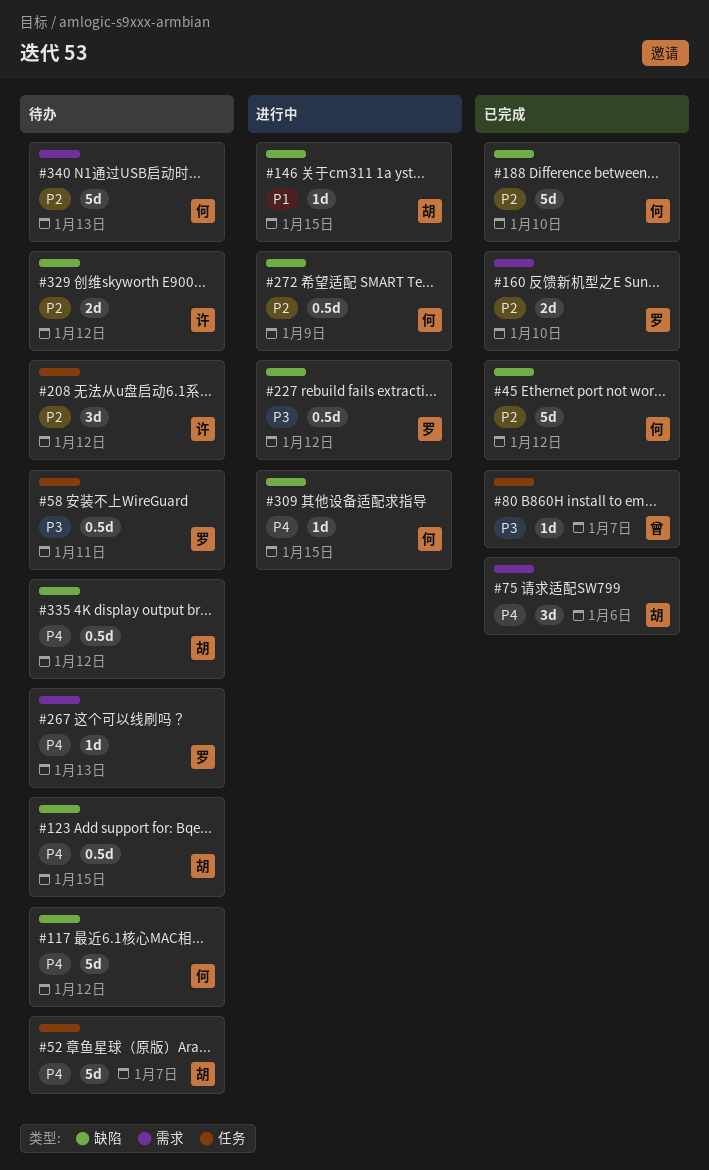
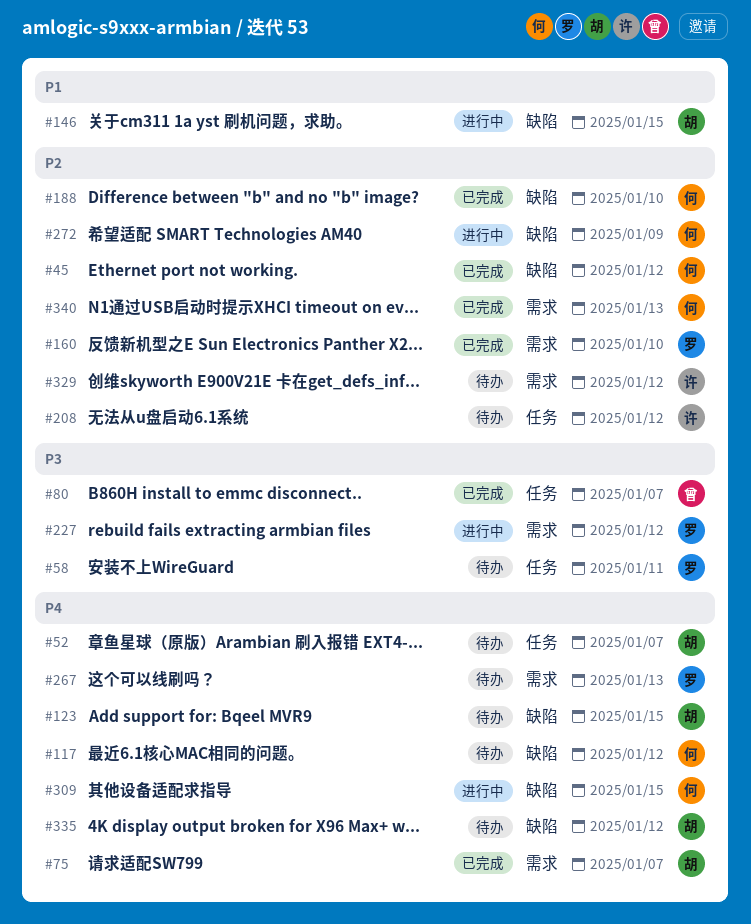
#75, due: Jan 6 -> Jan 7
#227, label: 缺陷 -> 需求
#329, label: 缺陷 -> 需求
#340, status: 待办 -> 已完成

